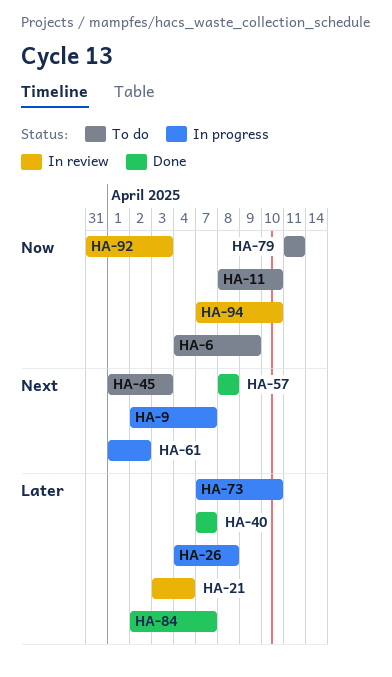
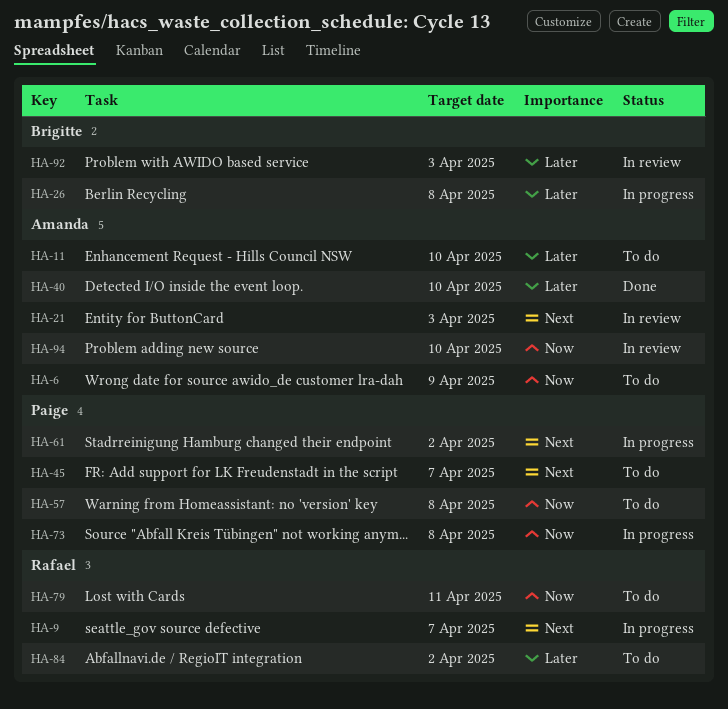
HA-11, priority: Now -> Later
HA-21, priority: Later -> Next
HA-21, due: Apr 4 -> Apr 3
HA-40, due: Apr 7 -> Apr 10
HA-45, due: Apr 3 -> Apr 7
HA-57, status: Done -> To do
HA-57, priority: Next -> Now
HA-73, priority: Later -> Now
HA-73, due: Apr 10 -> Apr 8
HA-84, status: Done -> To do
HA-84, due: Apr 7 -> Apr 2
HA-92, priority: Now -> Later

